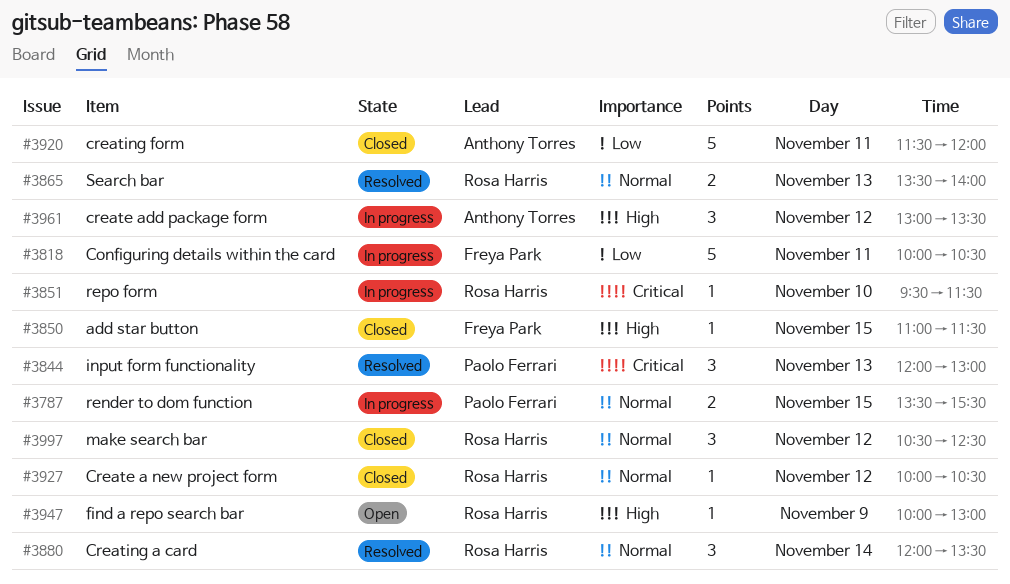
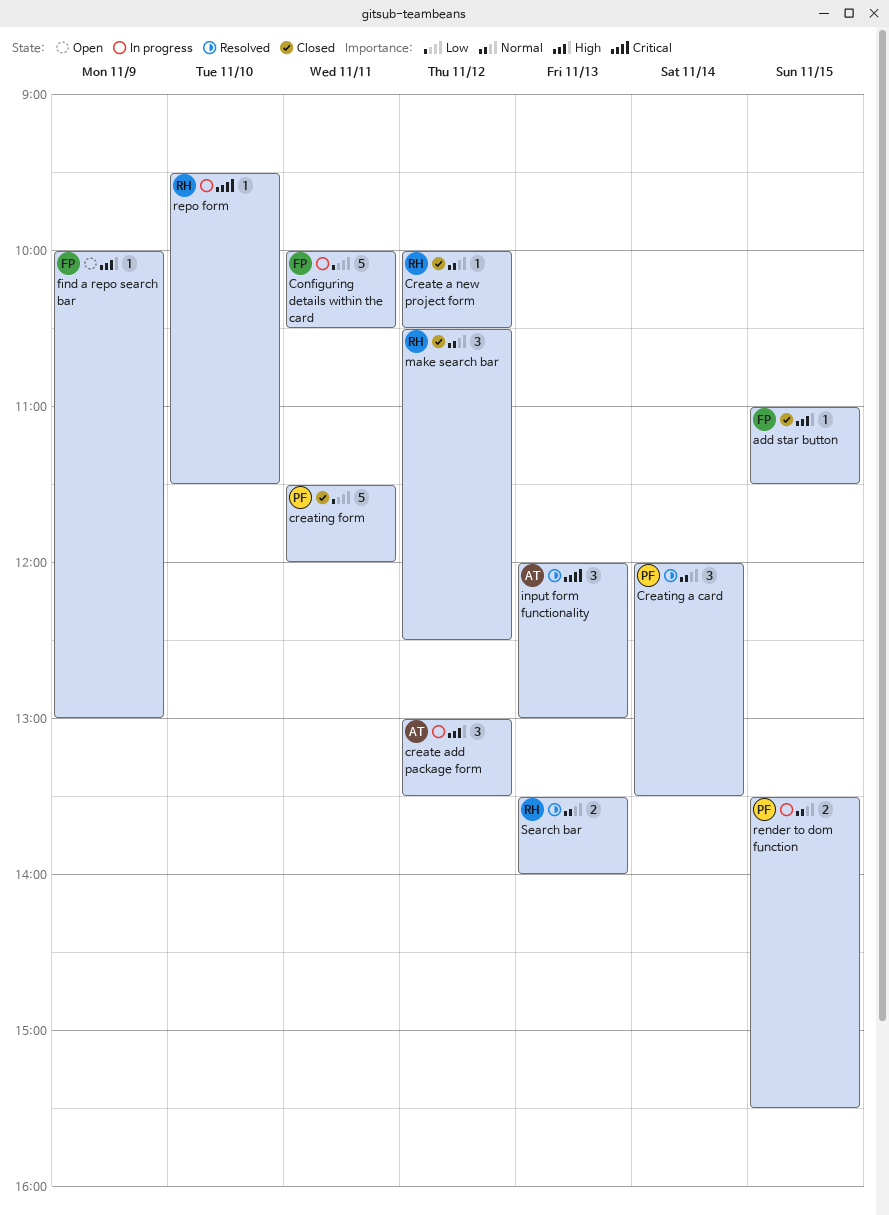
Creating a card, owner: Rosa Harris -> Paolo Ferrari
creating form, owner: Anthony Torres -> Paolo Ferrari
find a repo search bar, owner: Rosa Harris -> Freya Park
input form functionality, owner: Paolo Ferrari -> Anthony Torres

